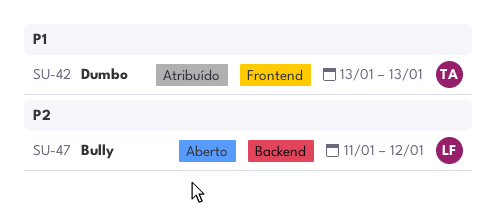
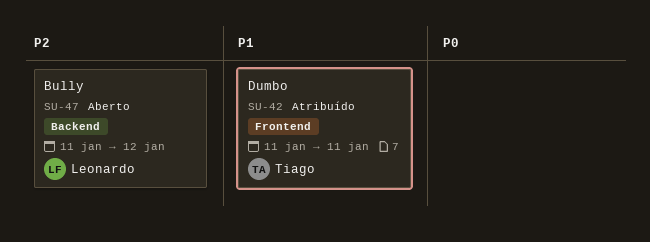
SU-42, start: Jan 13 -> Jan 11
SU-42, due: Jan 13 -> Jan 11

